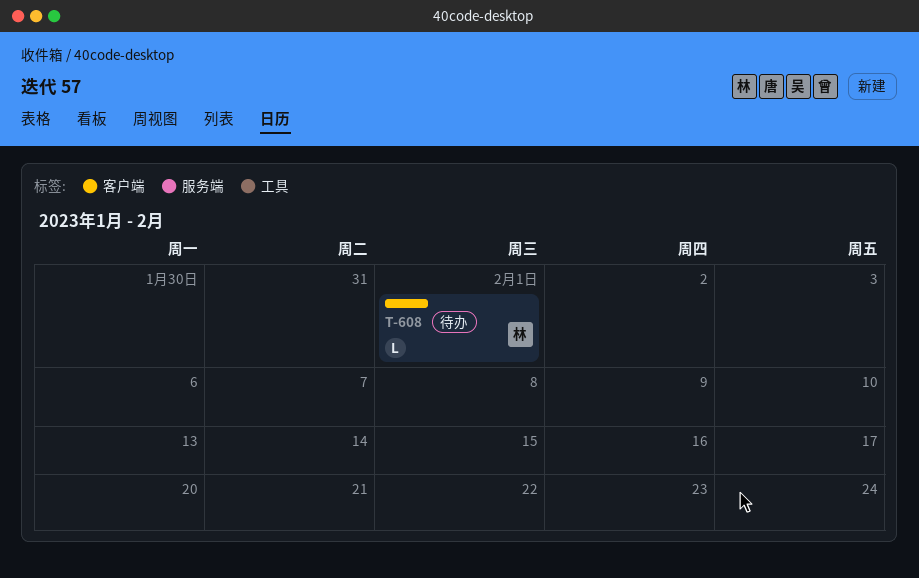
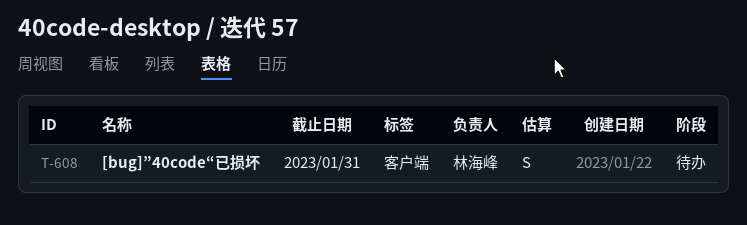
T-608, estimate: L -> S
T-608, due: Feb 1 -> Jan 31

